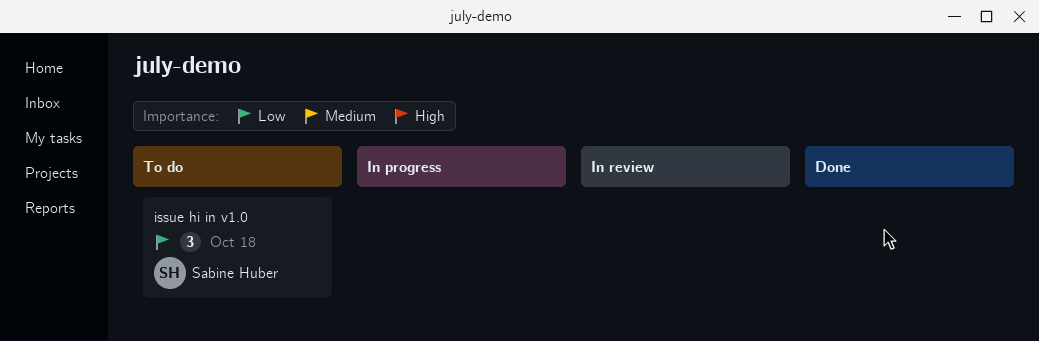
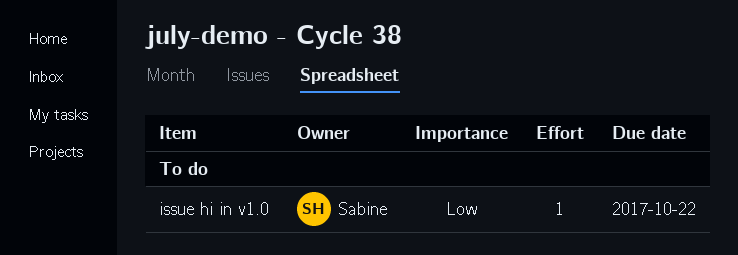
issue hi in v1.0, estimate: 3 -> 1
issue hi in v1.0, due: Oct 18 -> Oct 22

